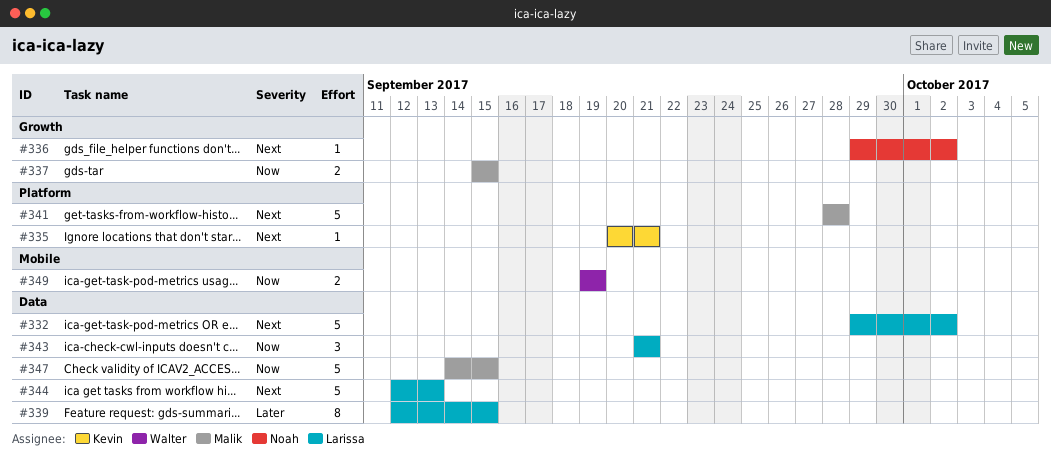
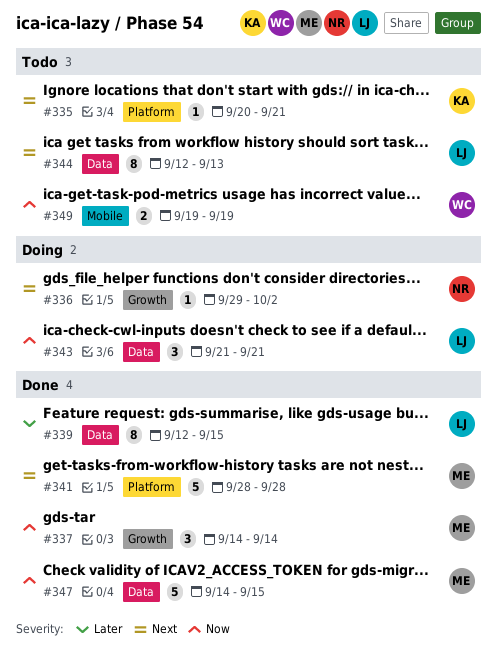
#332: present -> none
#337, estimate: 2 -> 3
#337, start: Sep 15 -> Sep 14
#337, due: Sep 15 -> Sep 14
#344, estimate: 5 -> 8

